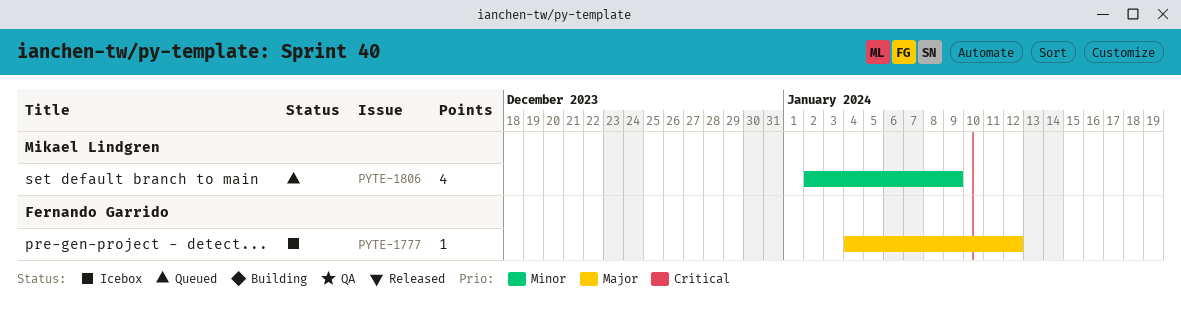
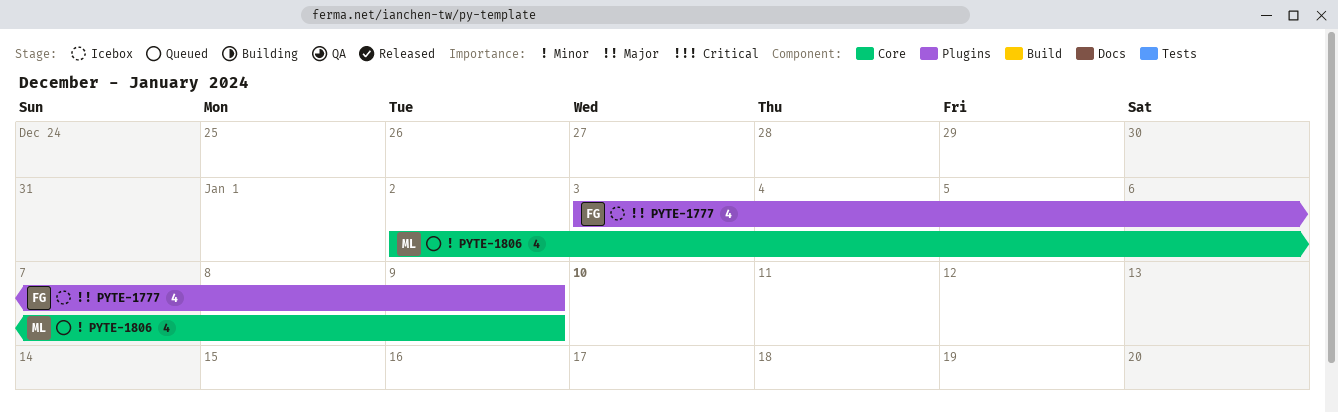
PYTE-1777, estimate: 1 -> 4
PYTE-1777, start: Jan 4 -> Jan 3
PYTE-1777, due: Jan 12 -> Jan 9

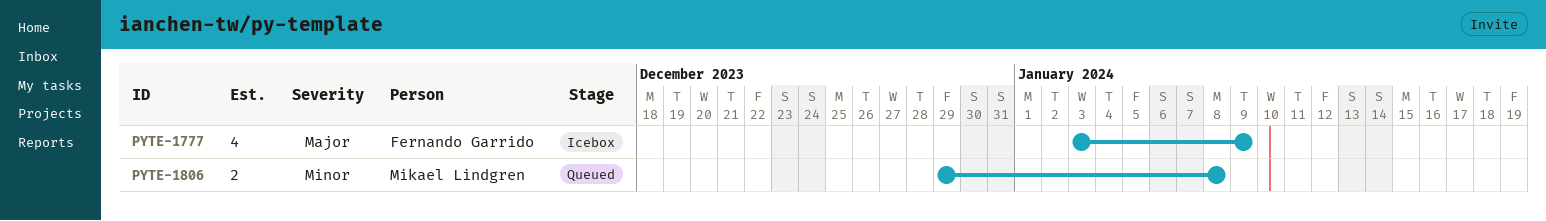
PYTE-1806, estimate: 4 -> 2
PYTE-1806, start: Jan 2 -> Dec 29
PYTE-1806, due: Jan 9 -> Jan 8

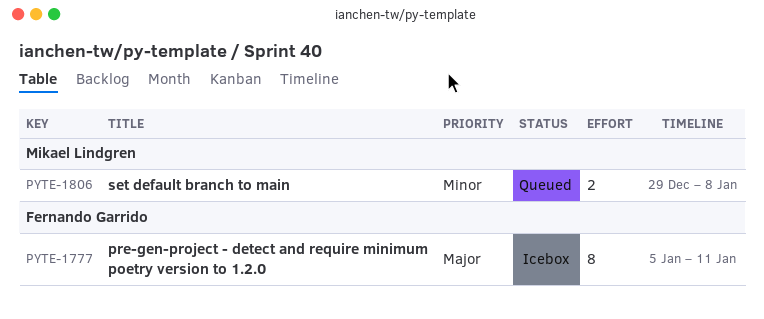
PYTE-1777, estimate: 4 -> 8
PYTE-1777, start: Jan 3 -> Jan 5
PYTE-1777, due: Jan 9 -> Jan 11

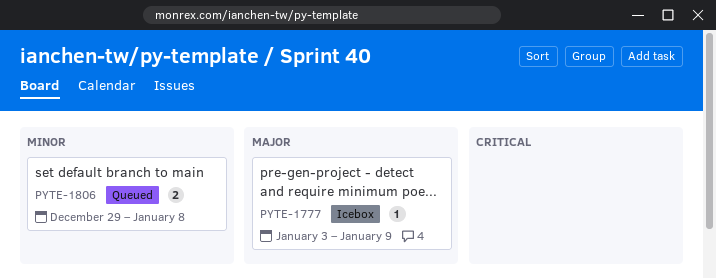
PYTE-1777, estimate: 8 -> 1
PYTE-1777, start: Jan 5 -> Jan 3
PYTE-1777, due: Jan 11 -> Jan 9

